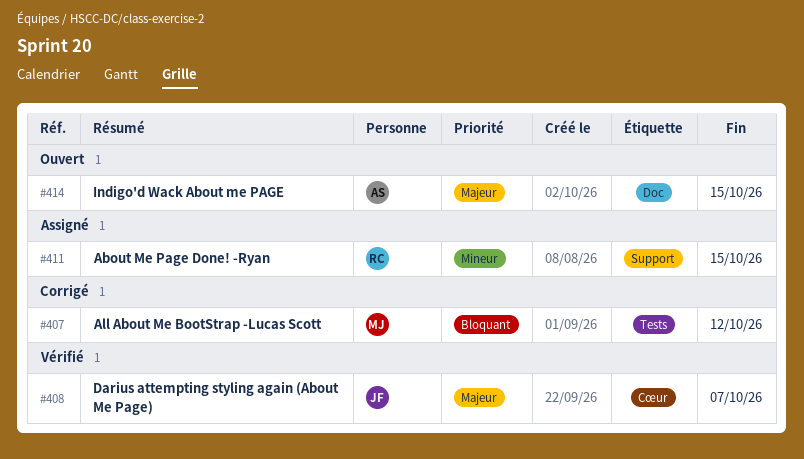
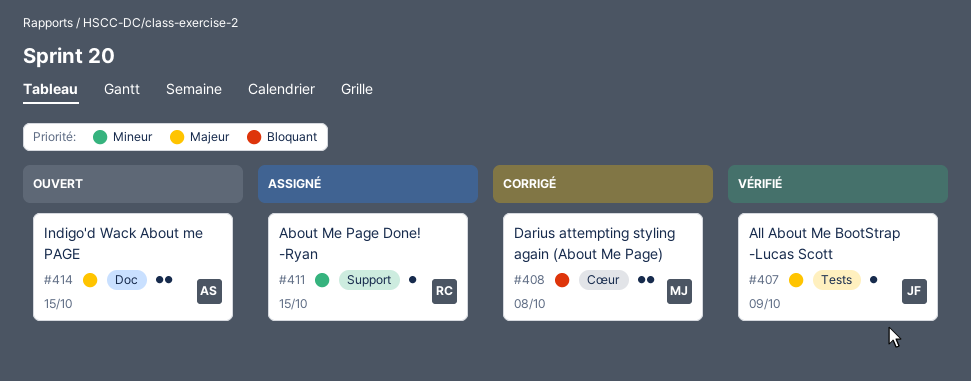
#407, status: Corrigé -> Vérifié
#407, owner: MJ -> JF
#407, priority: Bloquant -> Majeur
#407, due: Oct 12 -> Oct 9
#408, status: Vérifié -> Corrigé
#408, owner: JF -> MJ
#408, priority: Majeur -> Bloquant
#408, due: Oct 7 -> Oct 8

